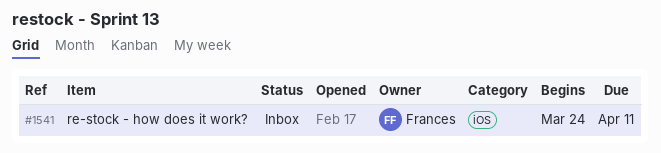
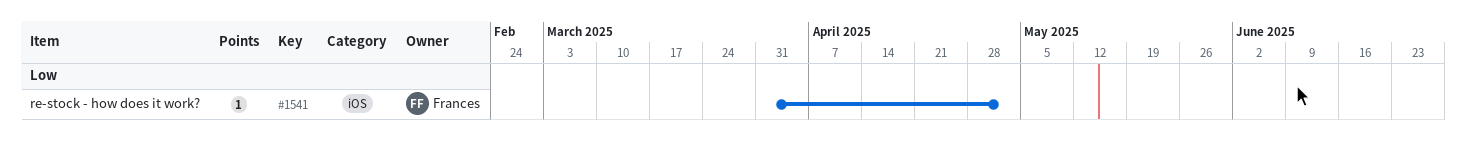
#1541, start: Mar 24 -> Mar 31
#1541, due: Apr 11 -> May 2

